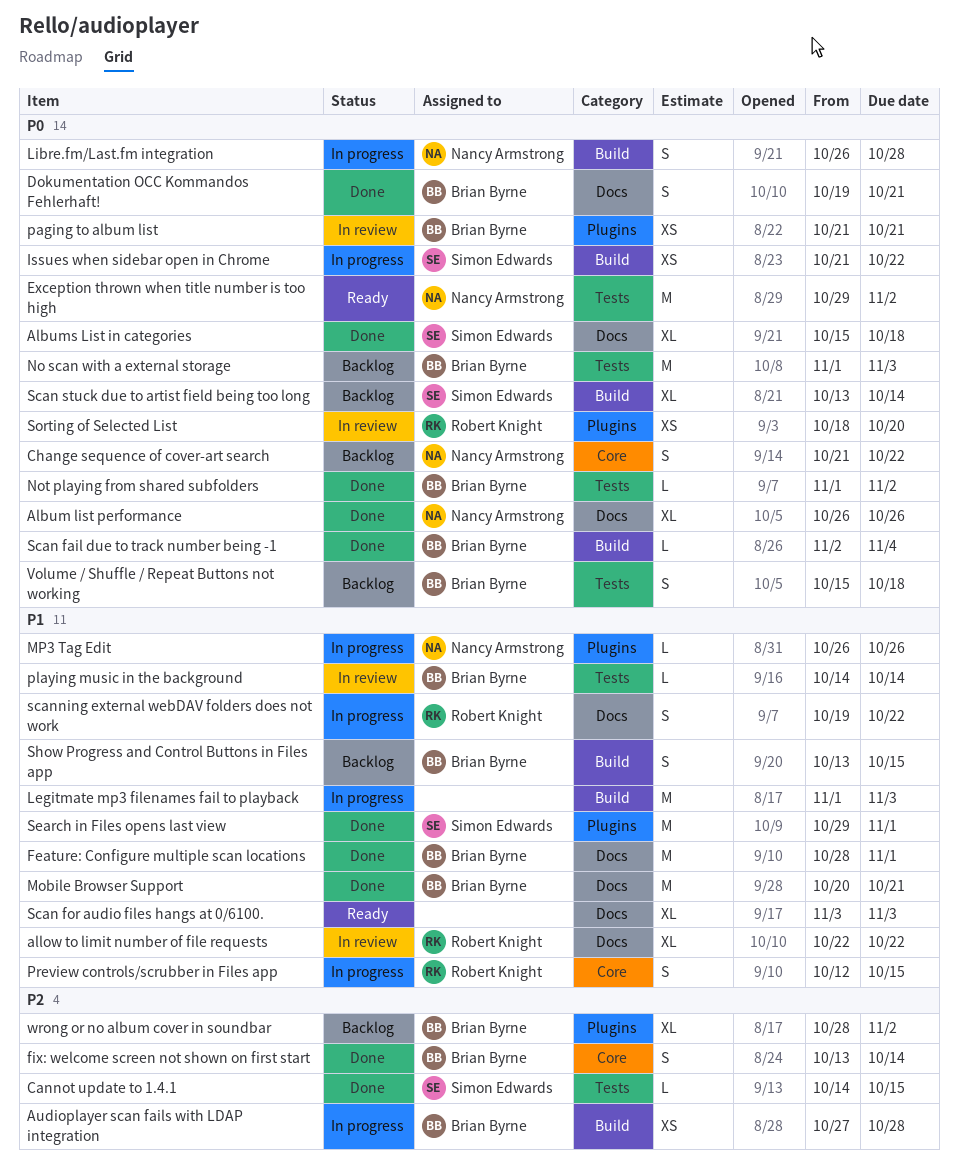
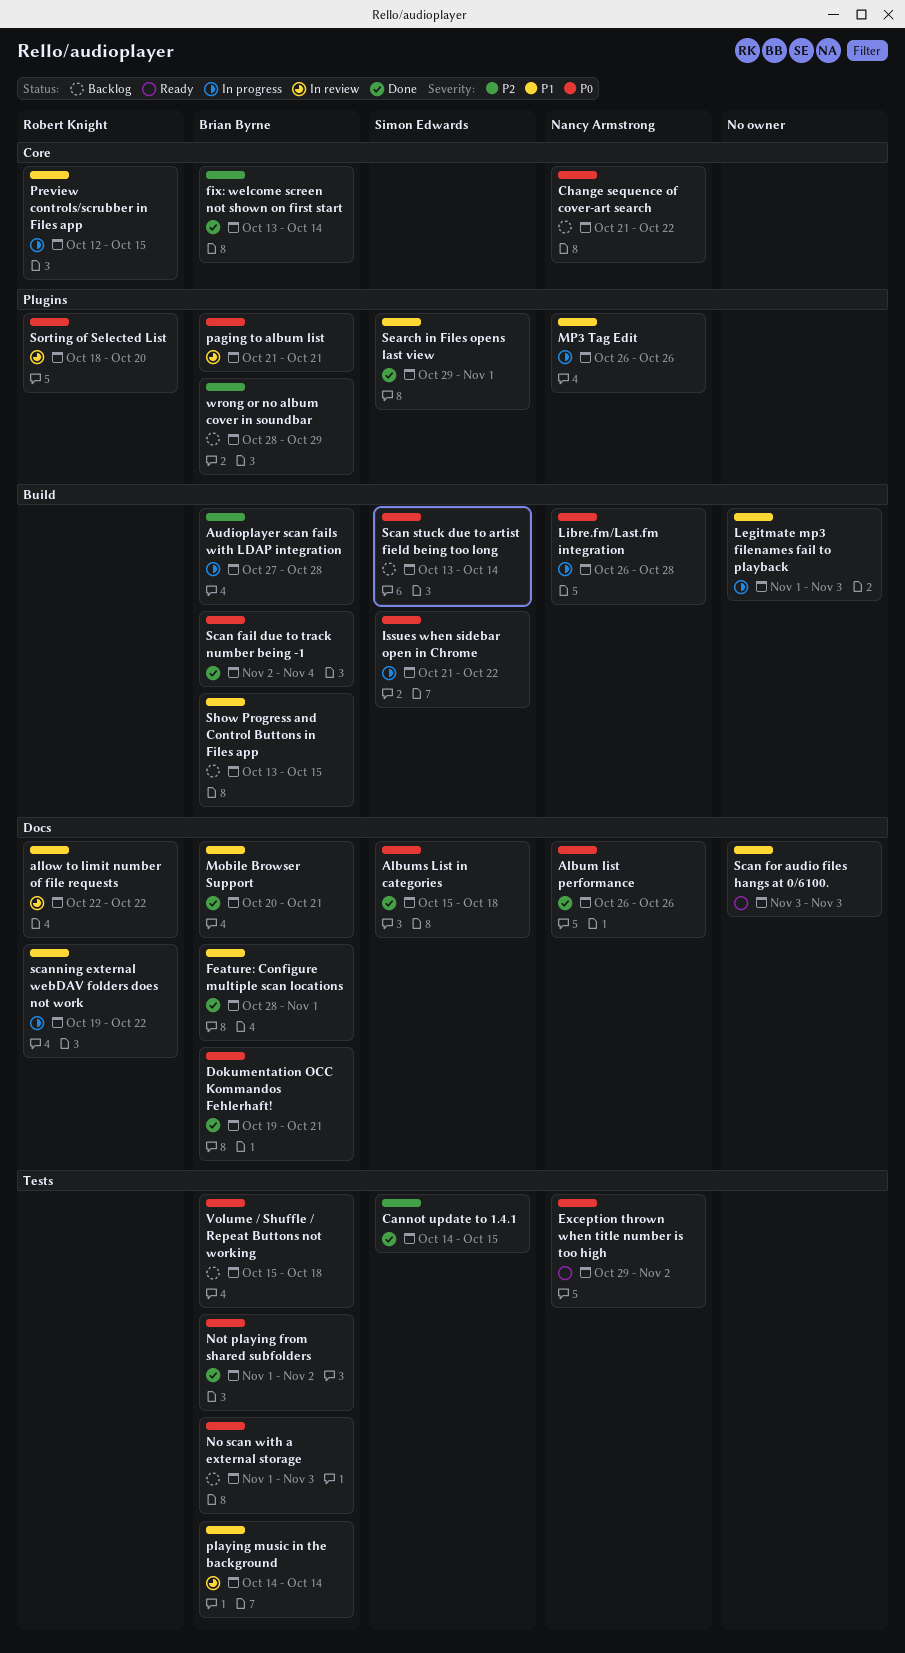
wrong or no album cover in soundbar, due: Nov 2 -> Oct 29

